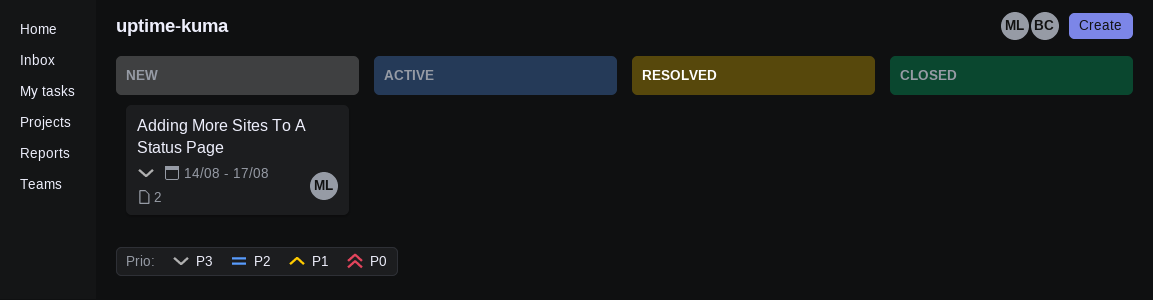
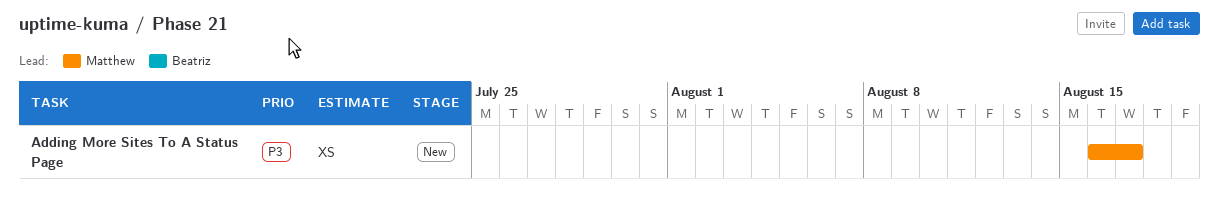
Adding More Sites To A Status Page, start: Aug 14 -> Aug 16

